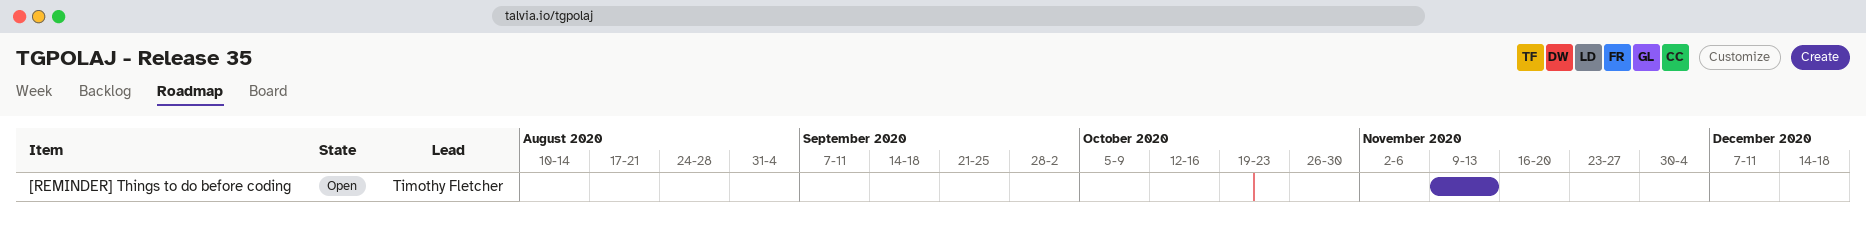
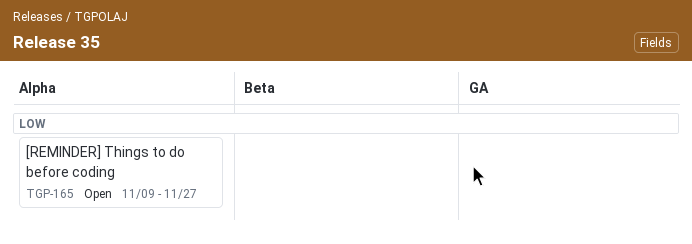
[REMINDER] Things to do before coding, due: Nov 13 -> Nov 27

